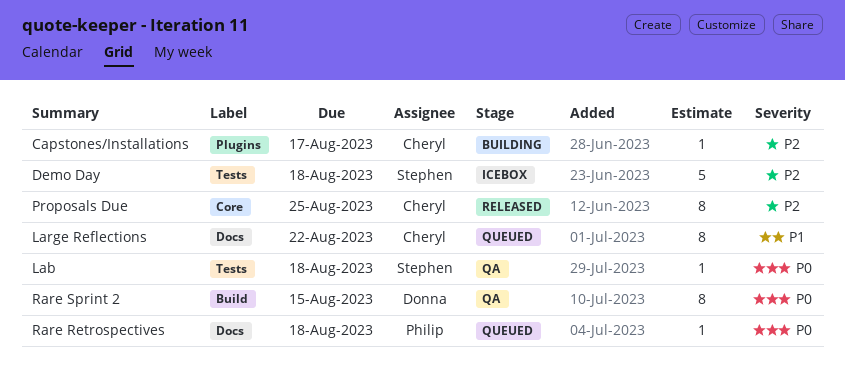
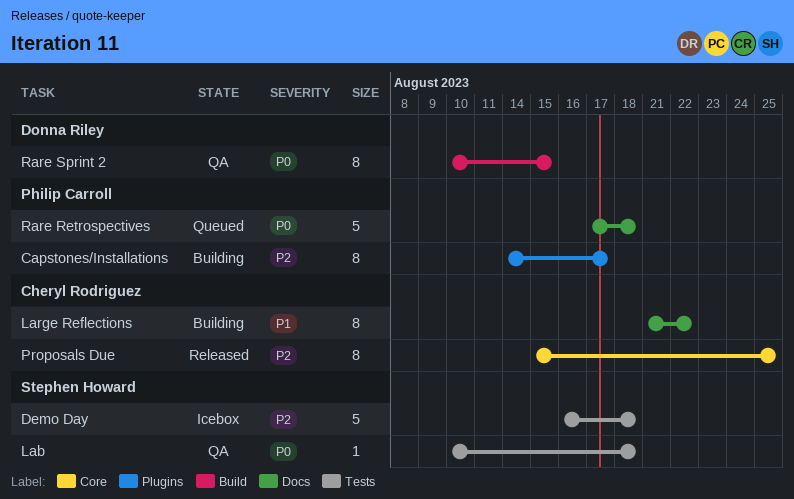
Capstones/Installations, owner: Cheryl Rodriguez -> Philip Carroll
Capstones/Installations, estimate: 1 -> 8
Large Reflections, status: Queued -> Building
Rare Retrospectives, estimate: 1 -> 5

